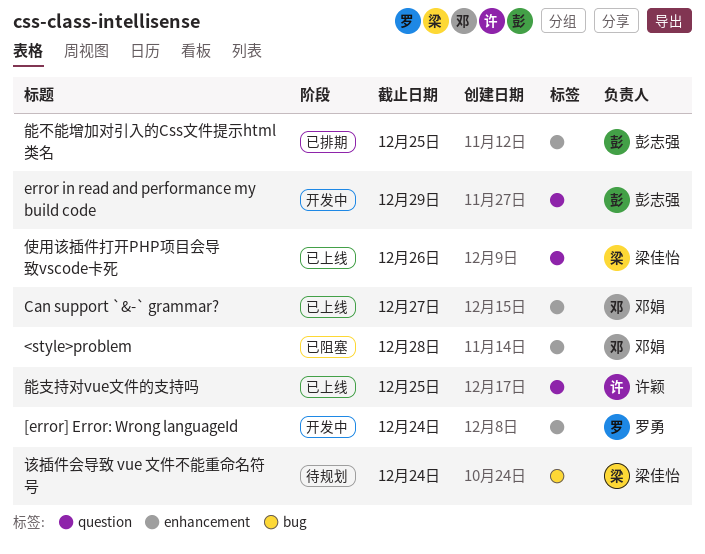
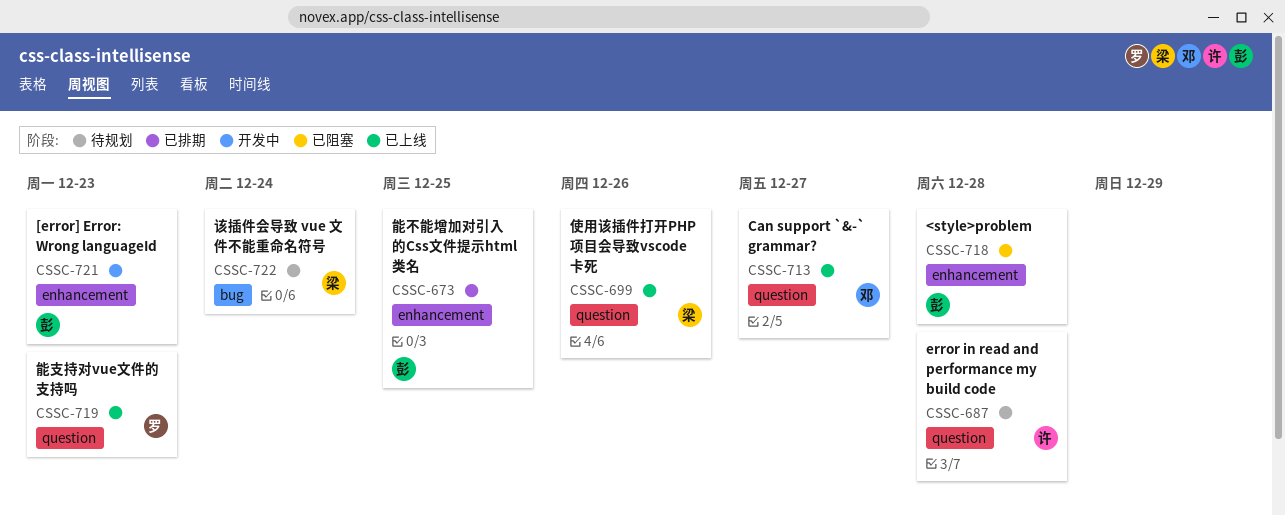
<style>problem, owner: 邓娟 -> 彭志强
[error] Error: Wrong languageId, owner: 罗勇 -> 彭志强
[error] Error: Wrong languageId, due: Dec 24 -> Dec 23
Can support `&-` grammar?, label: enhancement -> question
error in read and performance my build code, status: 开发中 -> 待规划
error in read and performance my build code, owner: 彭志强 -> 许颖
error in read and performance my build code, due: Dec 29 -> Dec 28
能支持对vue文件的支持吗, owner: 许颖 -> 罗勇
能支持对vue文件的支持吗, due: Dec 25 -> Dec 23

